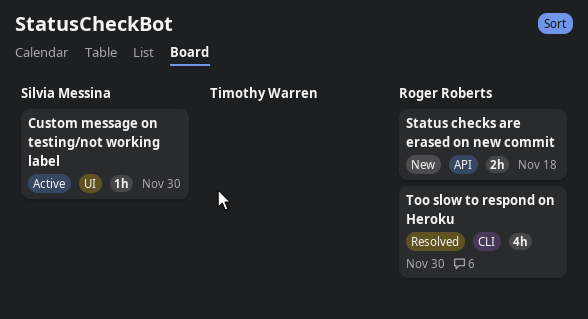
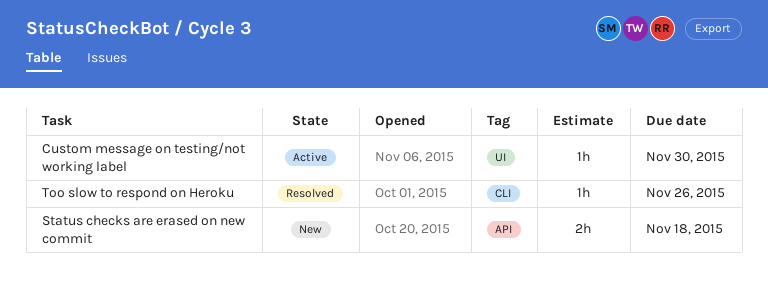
Too slow to respond on Heroku, estimate: 4h -> 1h
Too slow to respond on Heroku, due: Nov 30 -> Nov 26

